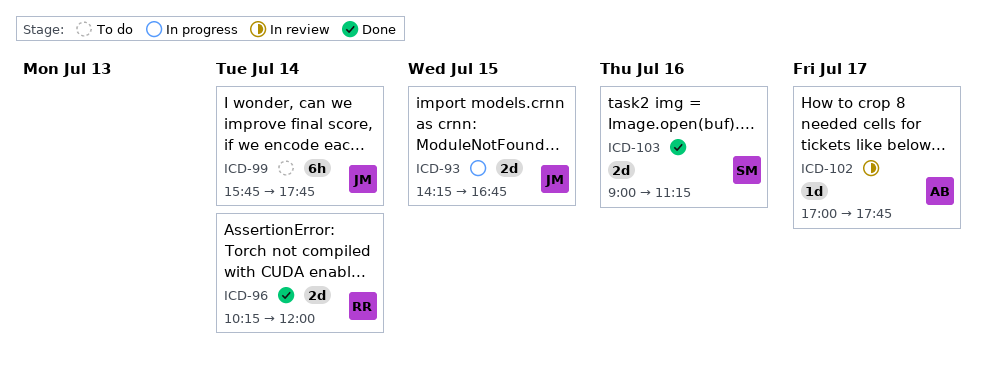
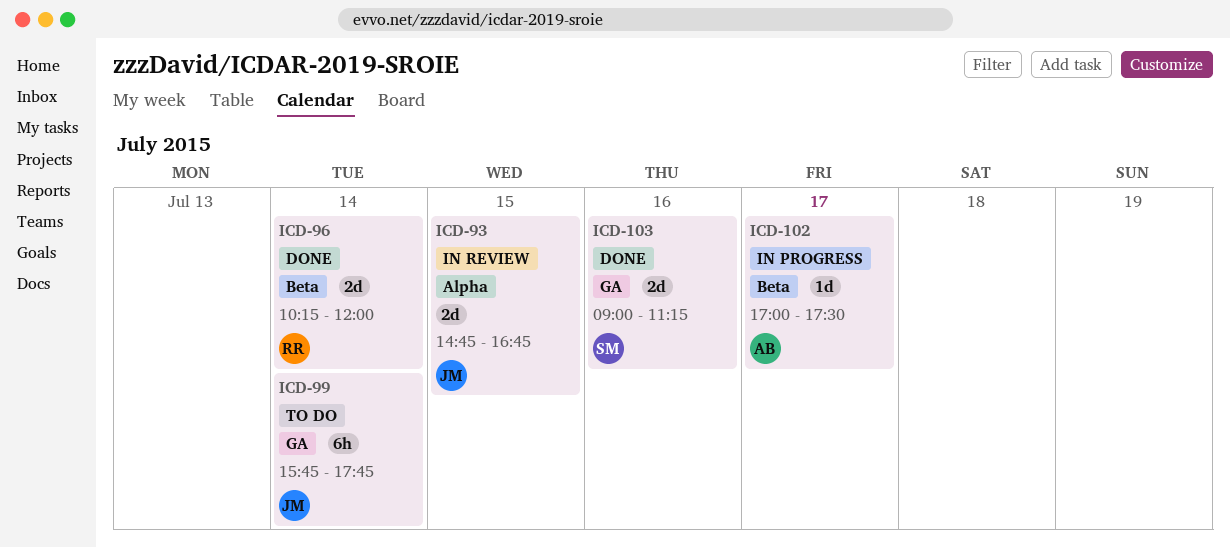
ICD-93, status: In progress -> In review
ICD-93, begins: 14:15 -> 14:45
ICD-102, status: In review -> In progress
ICD-102, ends: 17:45 -> 17:30

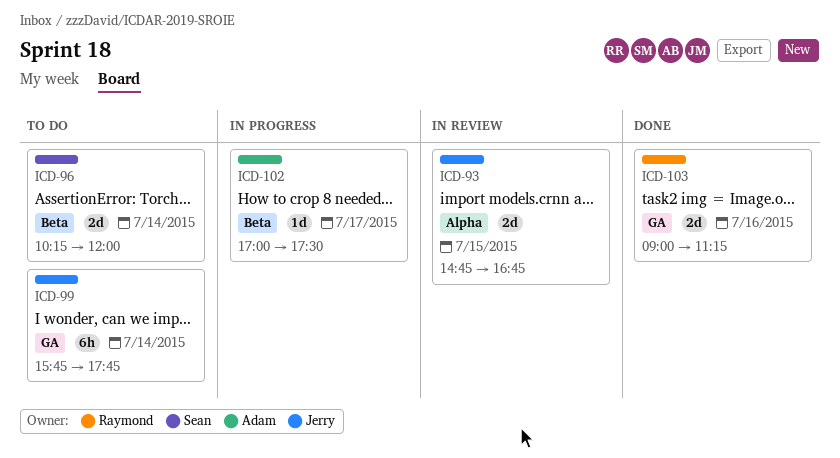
ICD-96, status: Done -> To do
ICD-96, owner: Raymond -> Sean
ICD-103, owner: Sean -> Raymond

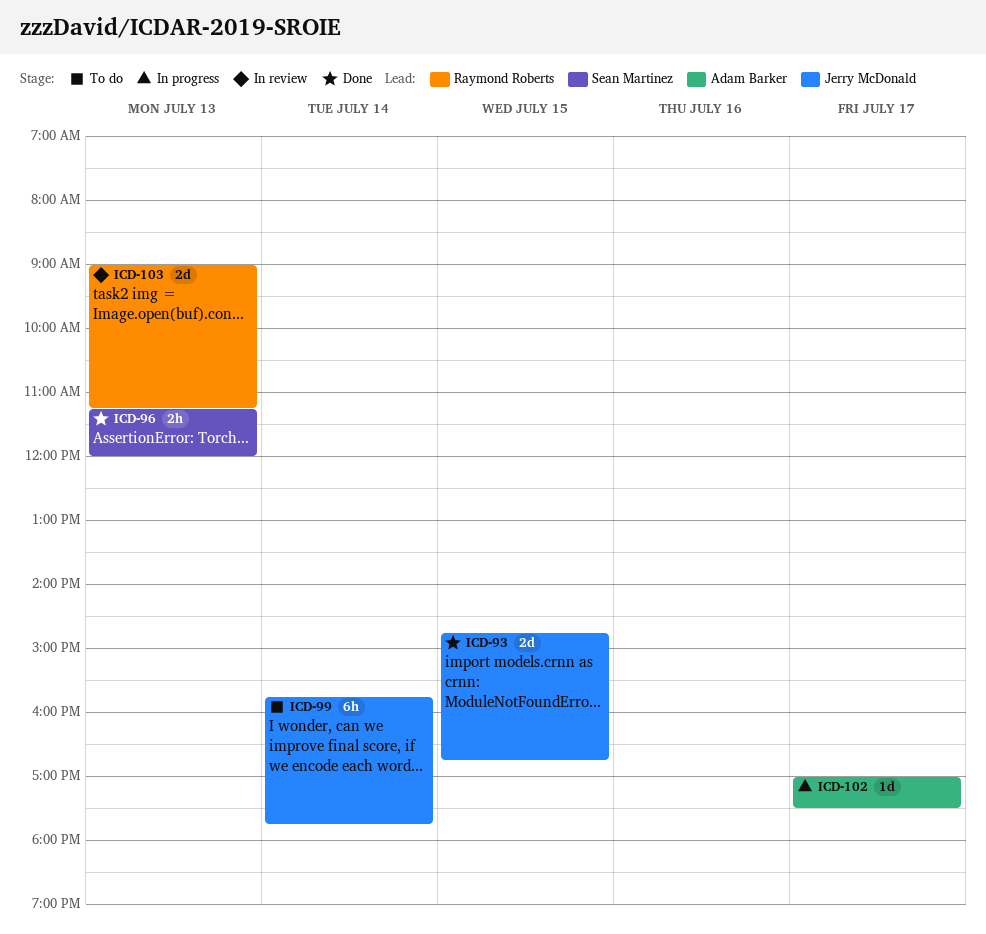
ICD-93, status: In review -> Done
ICD-96, status: To do -> Done
ICD-96, estimate: 2d -> 2h
ICD-96, day: Jul 14 -> Jul 13
ICD-96, begins: 10:15 -> 11:15
ICD-103, status: Done -> In review
ICD-103, day: Jul 16 -> Jul 13

